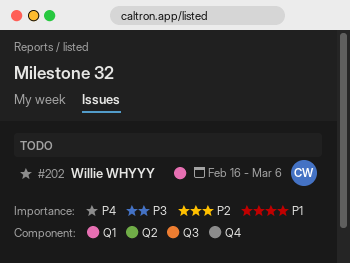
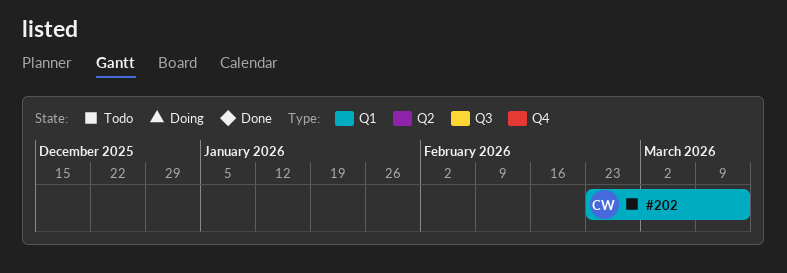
#202, start: Feb 16 -> Feb 23
#202, due: Mar 6 -> Mar 13

